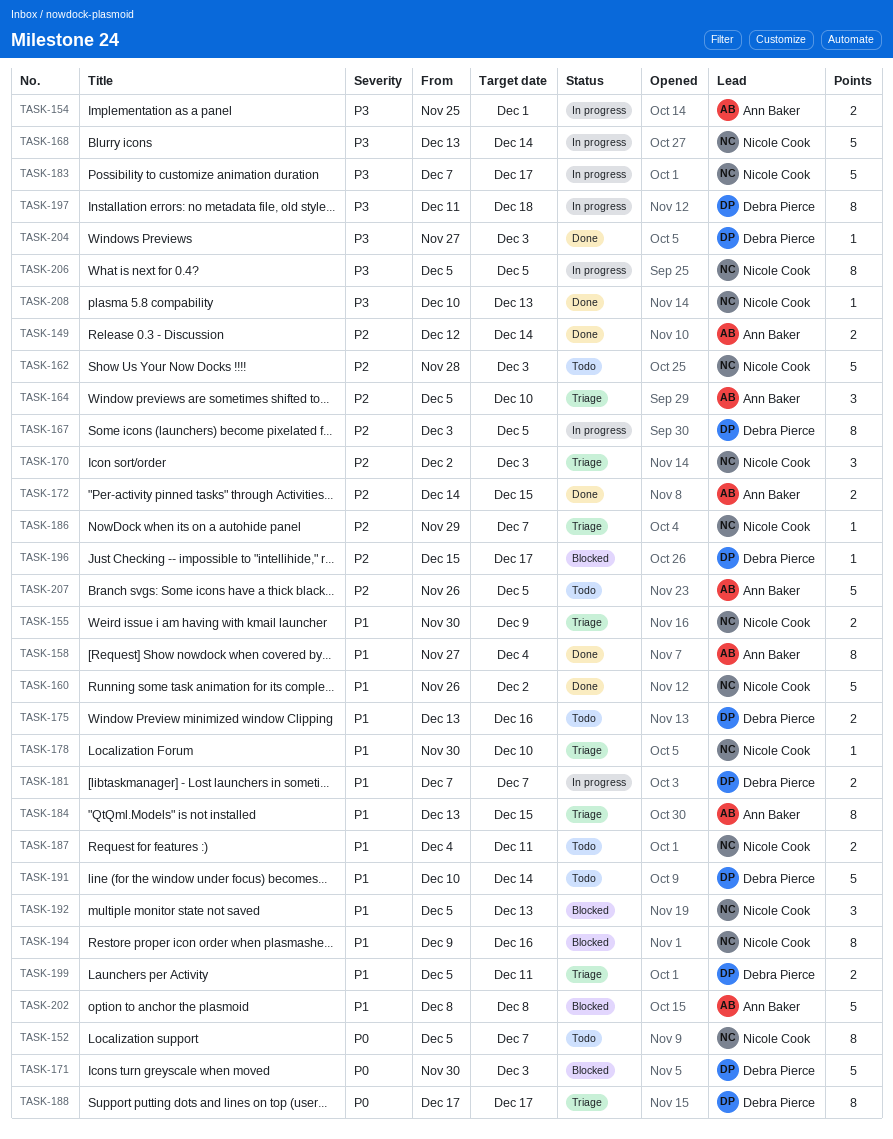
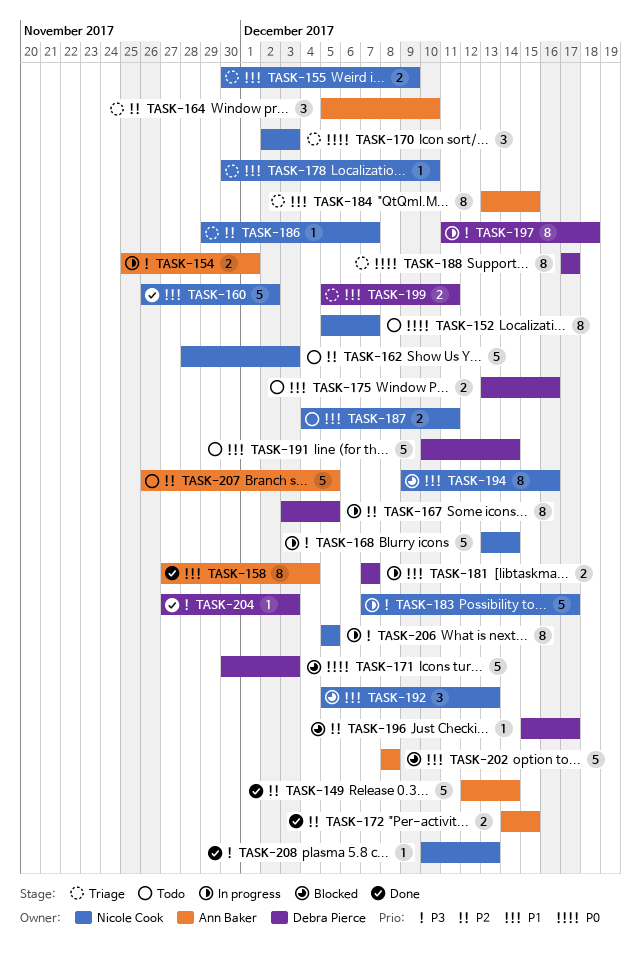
TASK-149, estimate: 2 -> 5
TASK-170, priority: P2 -> P0

